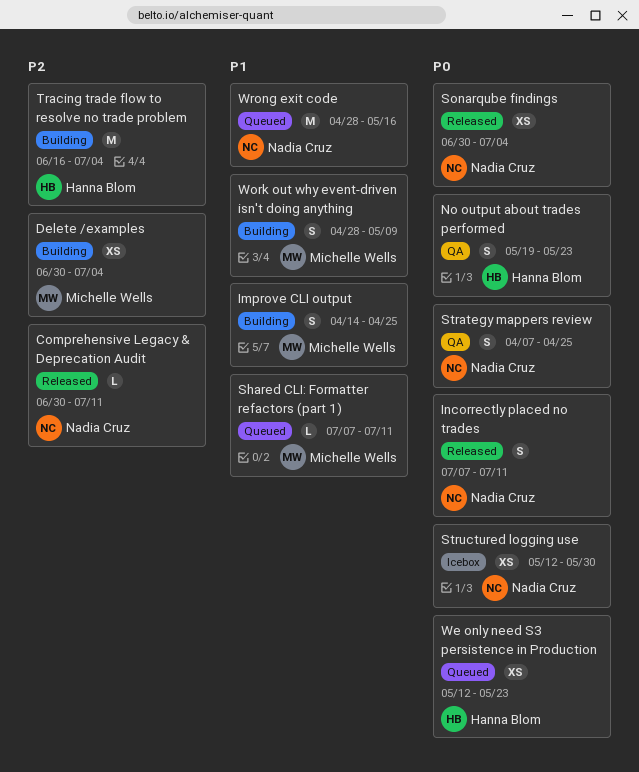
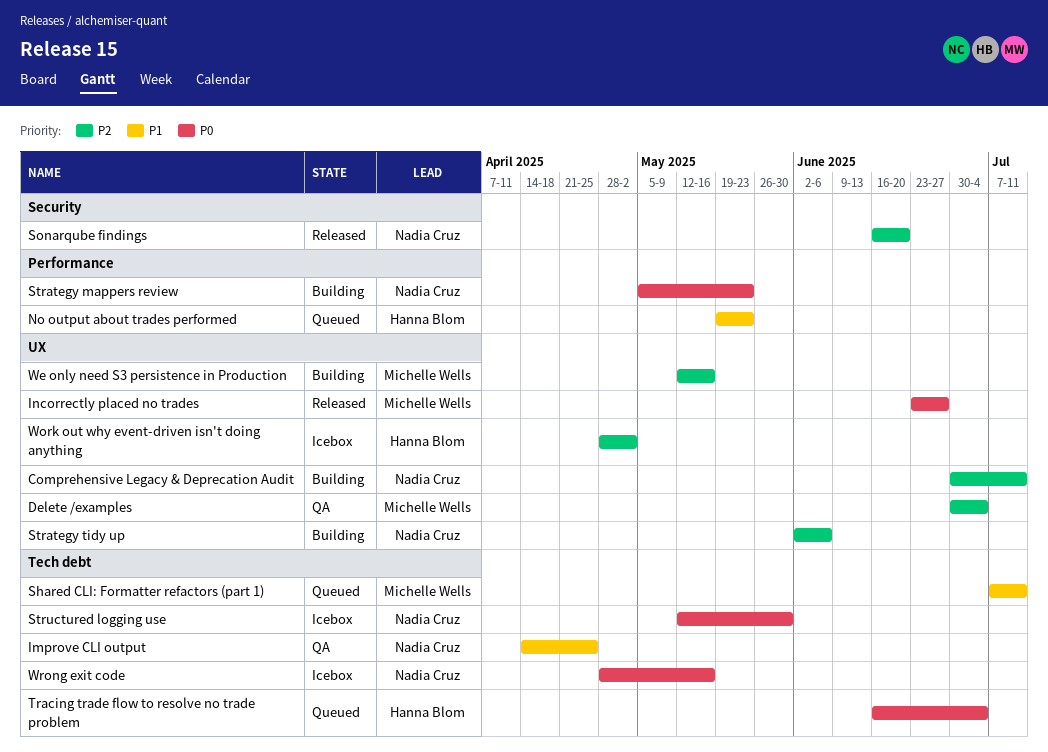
Comprehensive Legacy & Deprecation Audit, status: Released -> Building
Delete /examples, status: Building -> QA
Improve CLI output, status: Building -> QA
Improve CLI output, owner: Michelle Wells -> Nadia Cruz
Incorrectly placed no trades, owner: Nadia Cruz -> Michelle Wells
Incorrectly placed no trades, start: Jul 7 -> Jun 23
Incorrectly placed no trades, due: Jul 11 -> Jun 27
No output about trades performed, status: QA -> Queued
No output about trades performed, priority: P0 -> P1
Sonarqube findings, priority: P0 -> P2
Sonarqube findings, start: Jun 30 -> Jun 16
Sonarqube findings, due: Jul 4 -> Jun 20
Strategy mappers review, status: QA -> Building
Strategy mappers review, start: Apr 7 -> May 5
Strategy mappers review, due: Apr 25 -> May 23
Strategy tidy up: none -> present
Tracing trade flow to resolve no trade problem, status: Building -> Queued
Tracing trade flow to resolve no trade problem, priority: P2 -> P0
We only need S3 persistence in Production, status: Queued -> Building
We only need S3 persistence in Production, owner: Hanna Blom -> Michelle Wells
We only need S3 persistence in Production, priority: P0 -> P2
We only need S3 persistence in Production, due: May 23 -> May 16
Work out why event-driven isn't doing anything, status: Building -> Icebox
Work out why event-driven isn't doing anything, owner: Michelle Wells -> Hanna Blom
Work out why event-driven isn't doing anything, priority: P1 -> P2
Work out why event-driven isn't doing anything, due: May 9 -> May 2
Wrong exit code, status: Queued -> Icebox
Wrong exit code, priority: P1 -> P0

